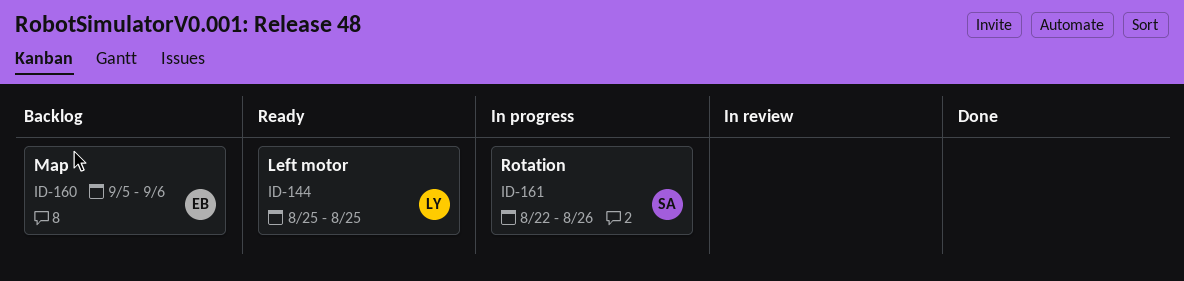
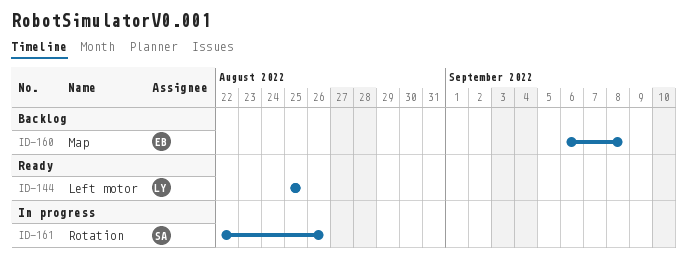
ID-160, start: Sep 5 -> Sep 6
ID-160, due: Sep 6 -> Sep 8

